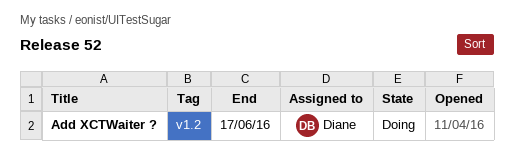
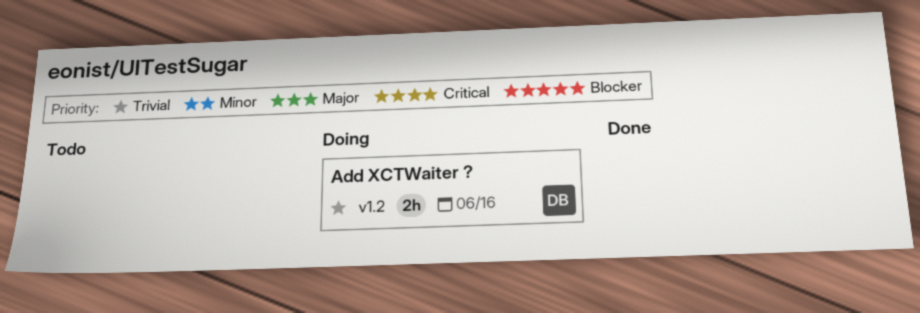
Add XCTWaiter ?, due: Jun 17 -> Jun 16

